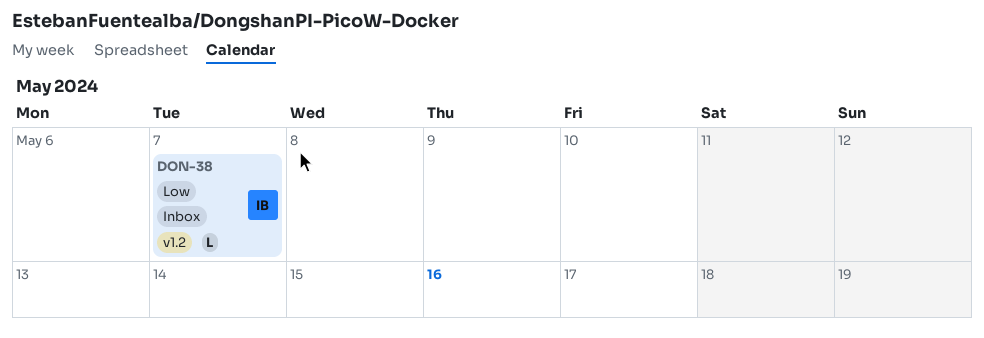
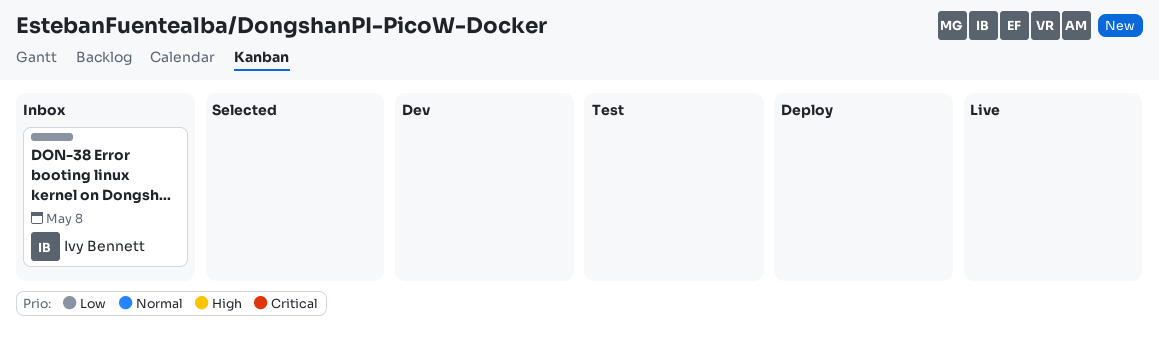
DON-38, due: May 7 -> May 8

